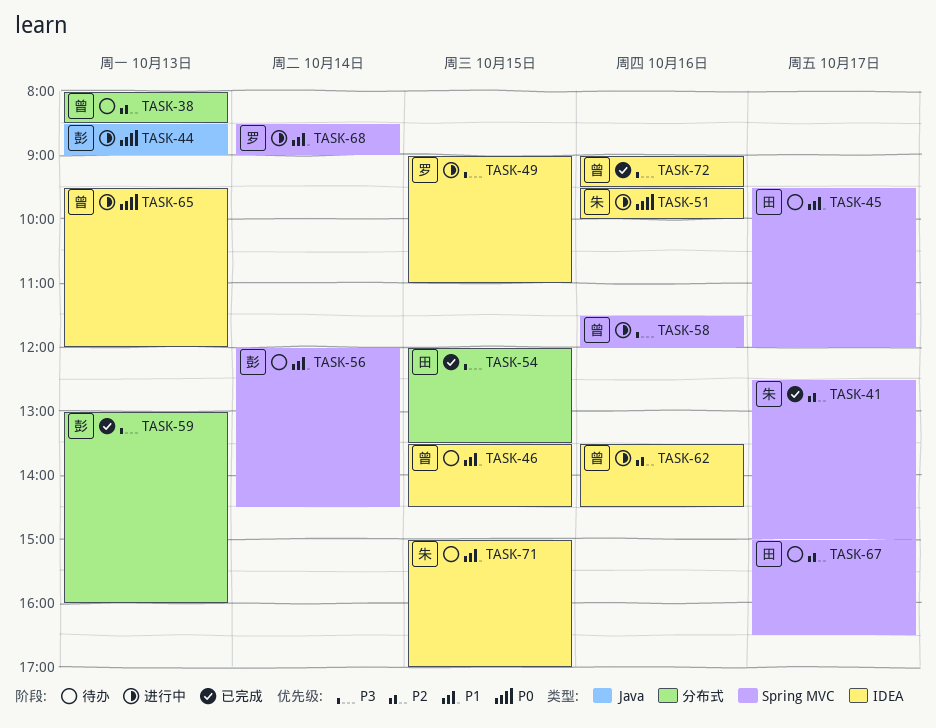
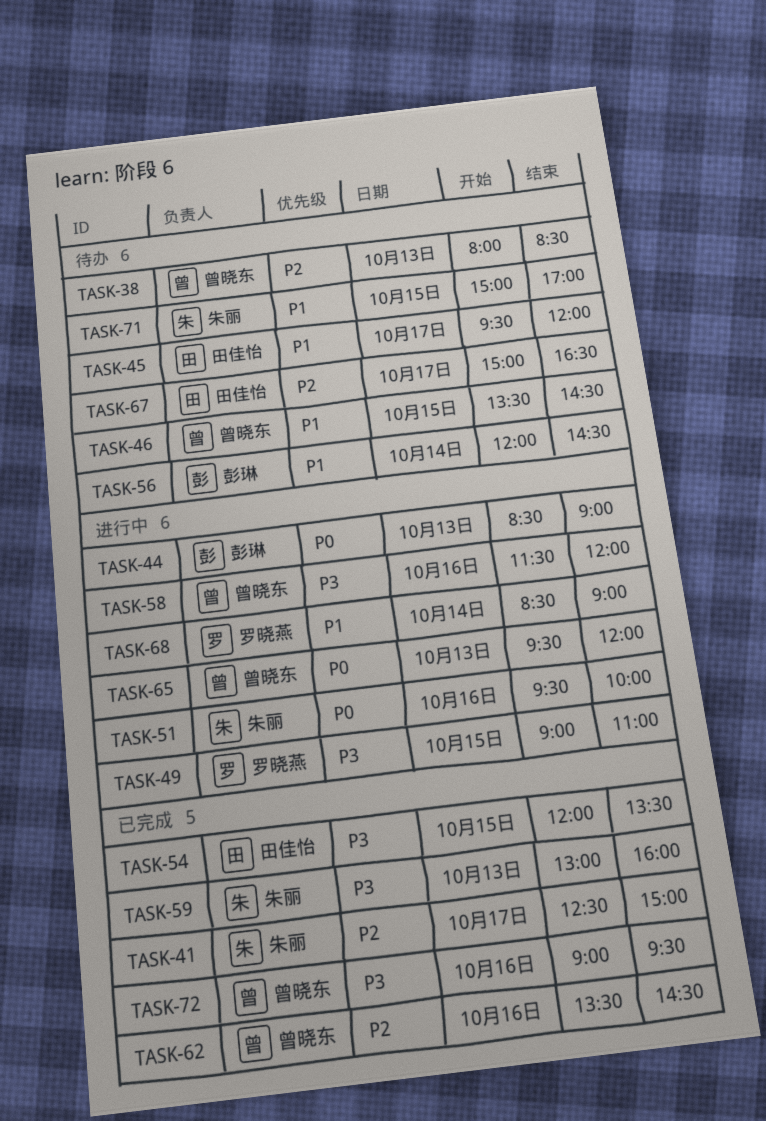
TASK-59, owner: 彭琳 -> 朱丽
TASK-62, status: 进行中 -> 已完成

